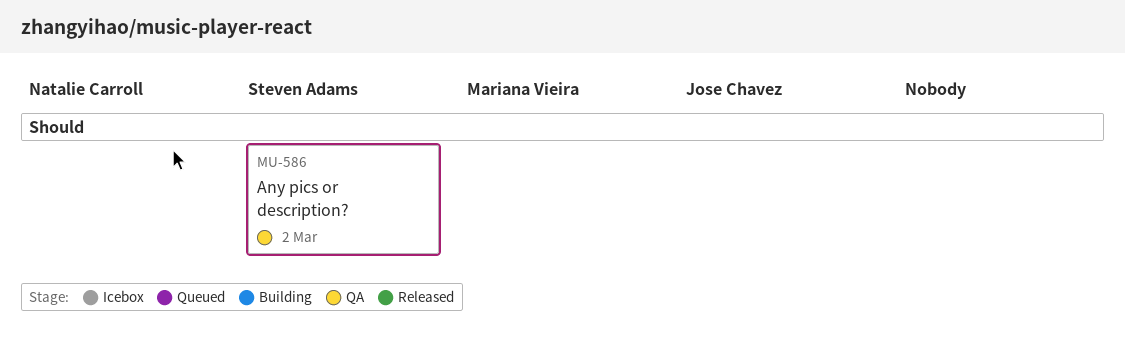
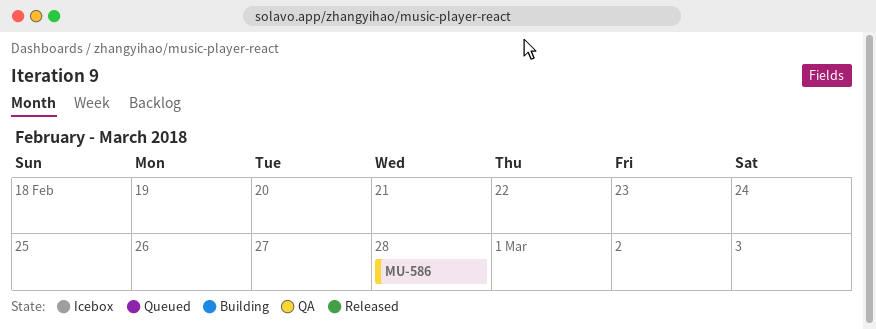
MU-586, due: Mar 2 -> Feb 28

